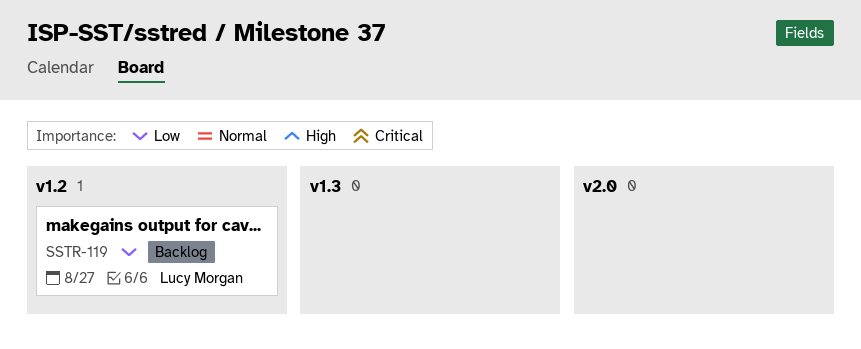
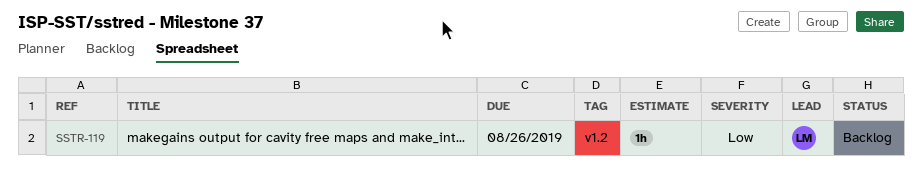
SSTR-119, due: Aug 27 -> Aug 26

